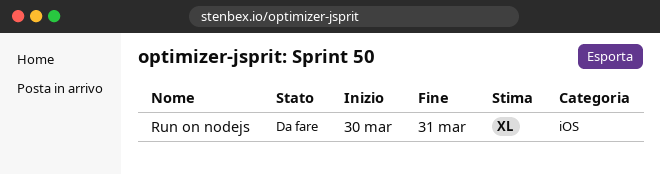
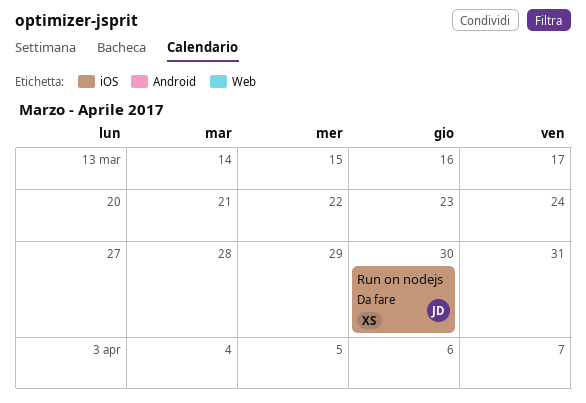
Run on nodejs, estimate: XL -> XS
Run on nodejs, due: Mar 31 -> Mar 30

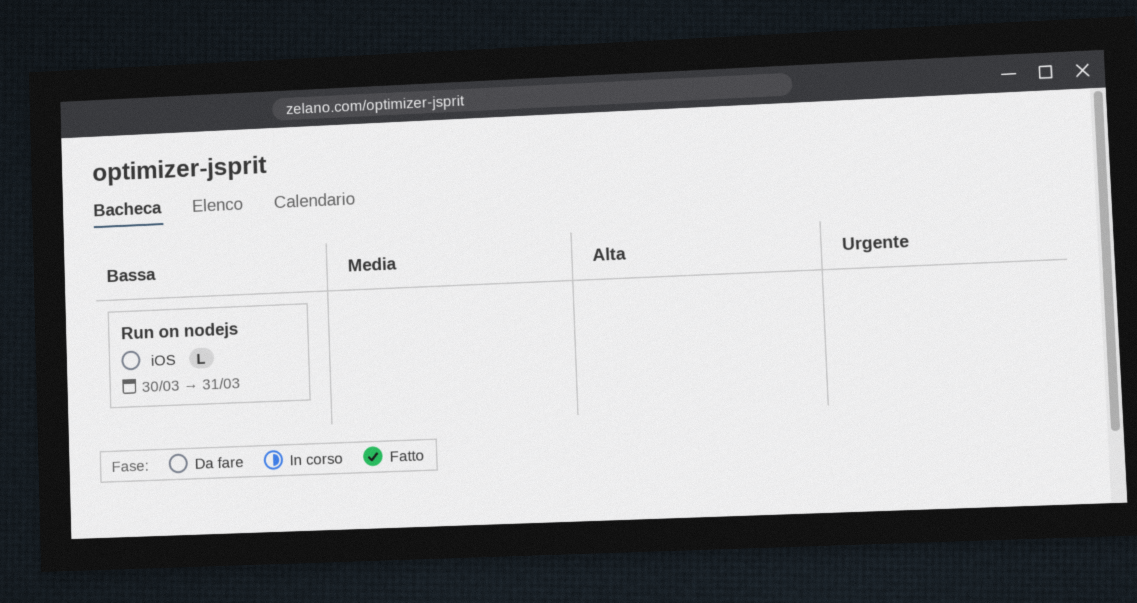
Run on nodejs, estimate: XS -> L
Run on nodejs, due: Mar 30 -> Mar 31

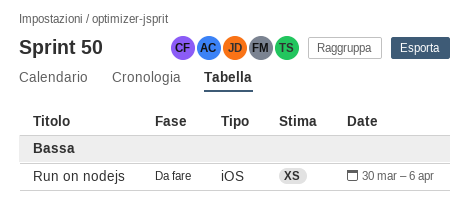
Run on nodejs, estimate: L -> XS
Run on nodejs, due: Mar 31 -> Apr 6

